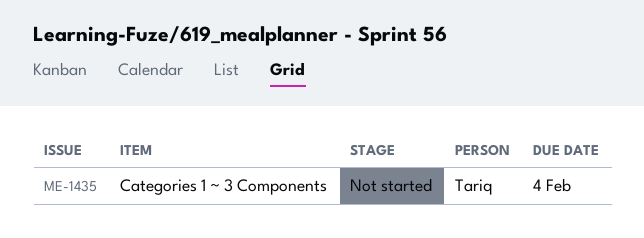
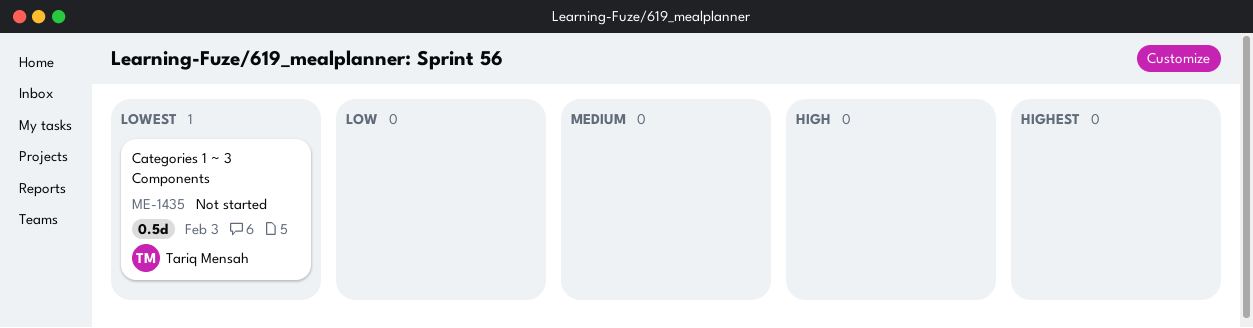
ME-1435, due: Feb 4 -> Feb 3

